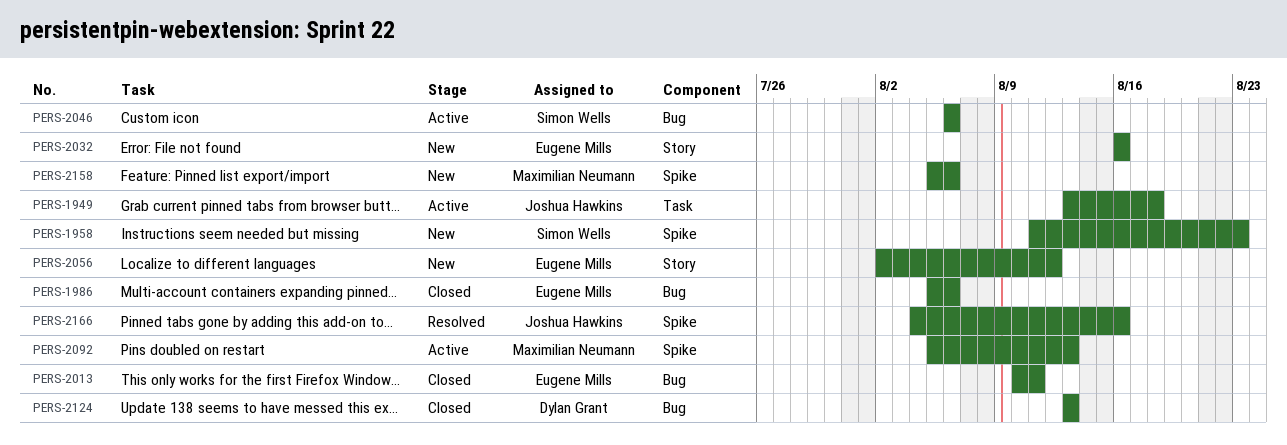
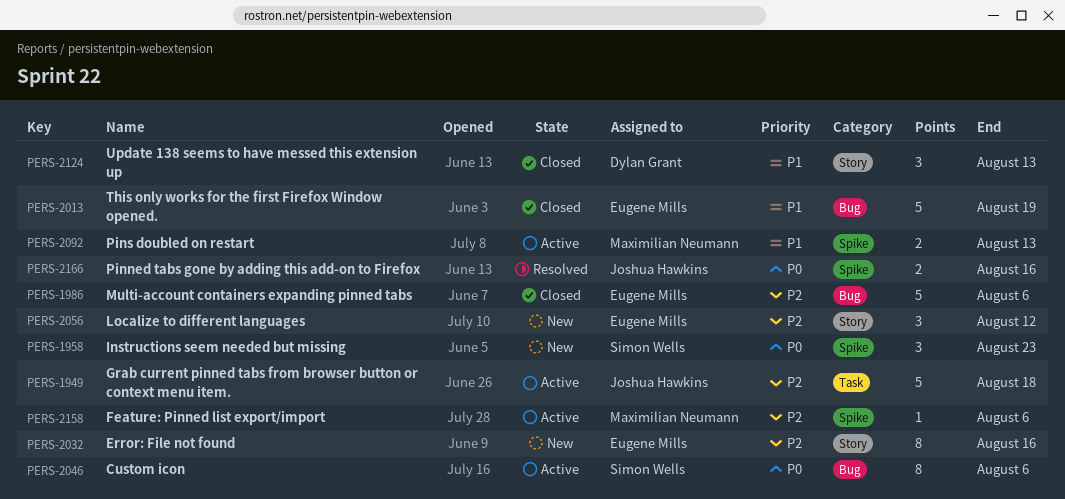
PERS-2013, due: Aug 11 -> Aug 19
PERS-2124, label: Bug -> Story
PERS-2158, status: New -> Active

